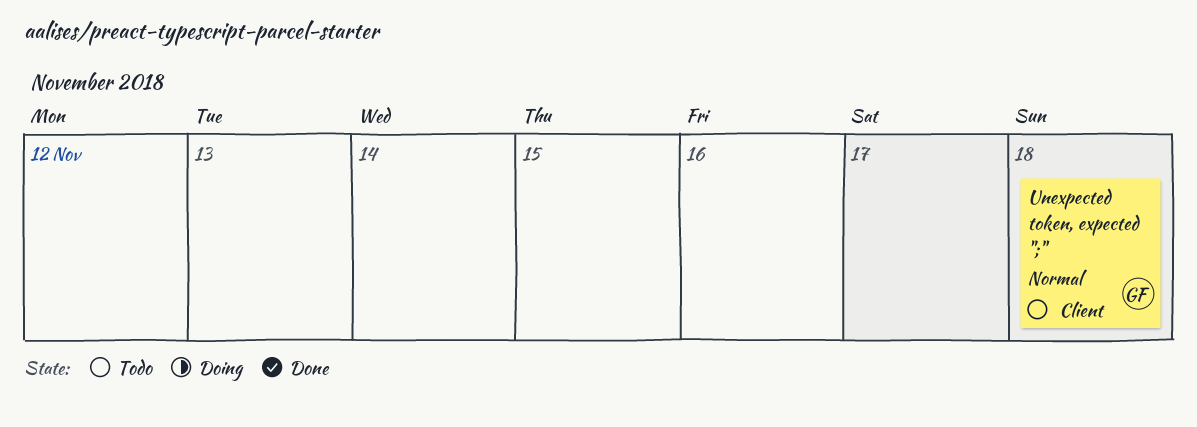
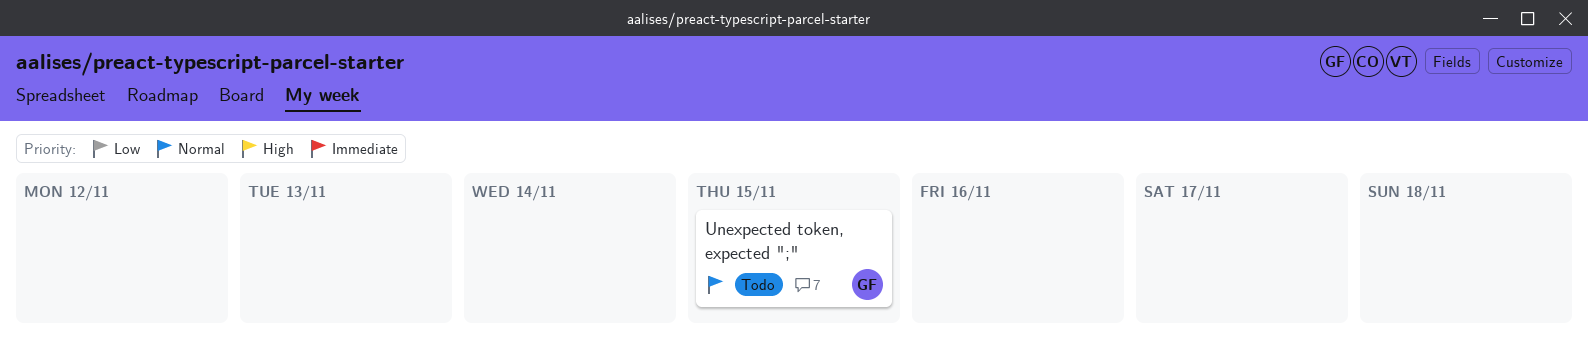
Unexpected token, expected ";", due: Nov 18 -> Nov 15

